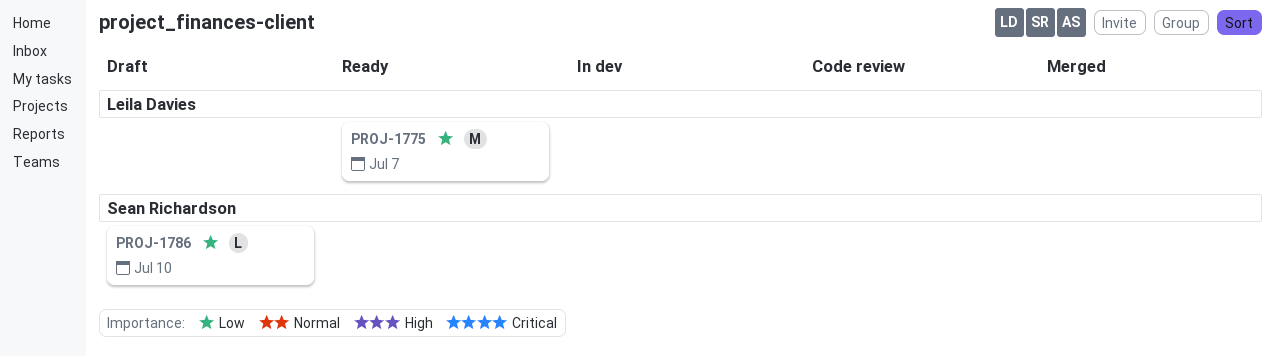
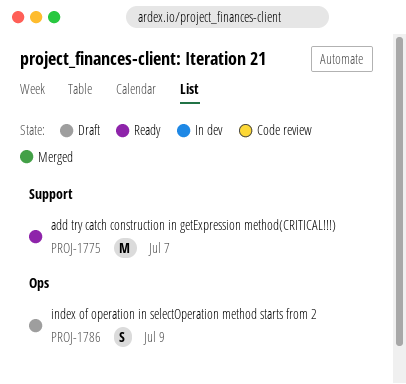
PROJ-1786, estimate: L -> S
PROJ-1786, due: Jul 10 -> Jul 9

